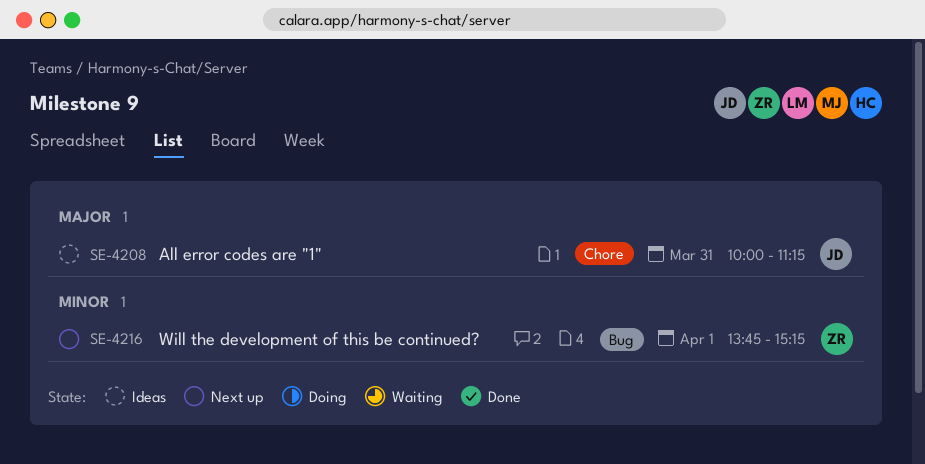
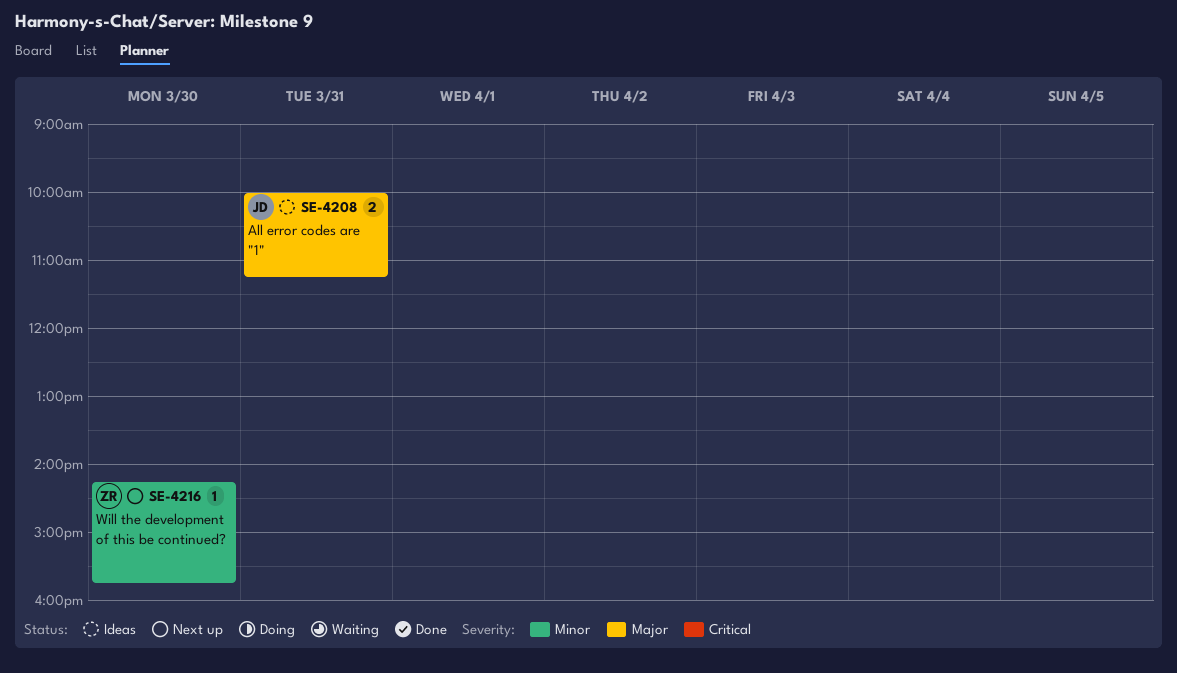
SE-4216, day: Apr 1 -> Mar 30
SE-4216, begins: 13:45 -> 14:15
SE-4216, ends: 15:15 -> 15:45

